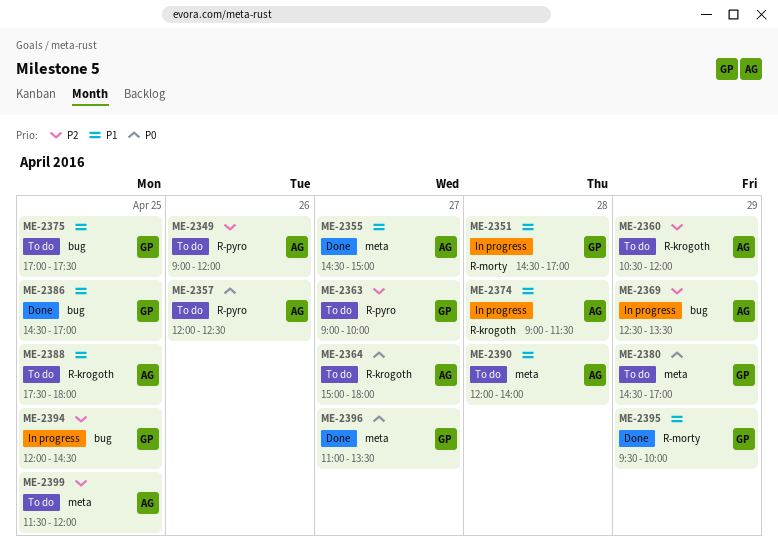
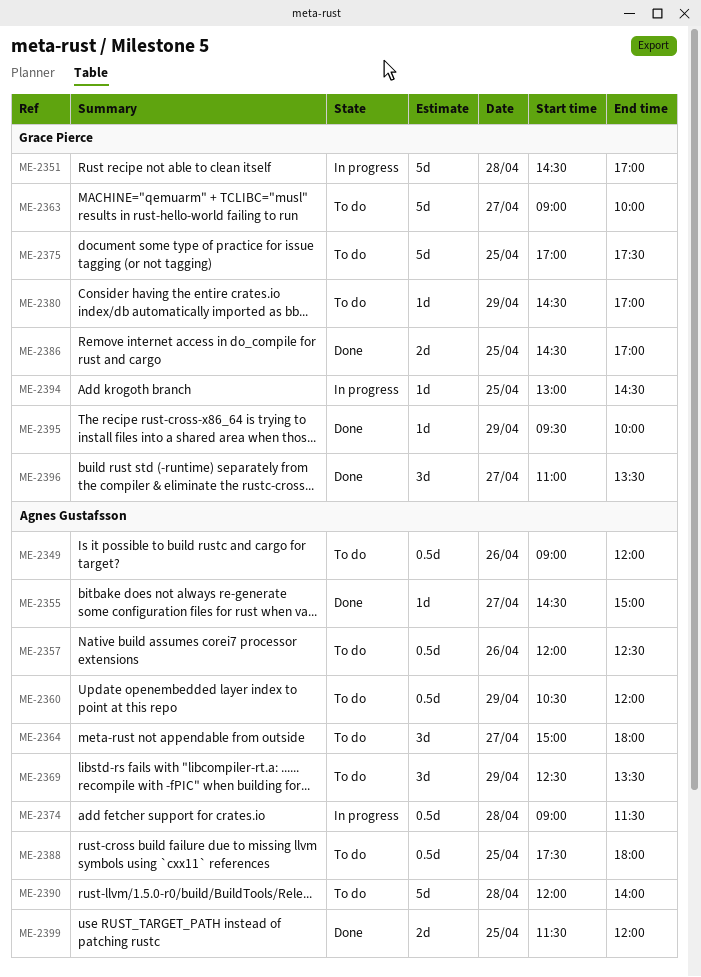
ME-2369, status: In progress -> To do
ME-2394, begins: 12:00 -> 13:00
ME-2399, status: To do -> Done

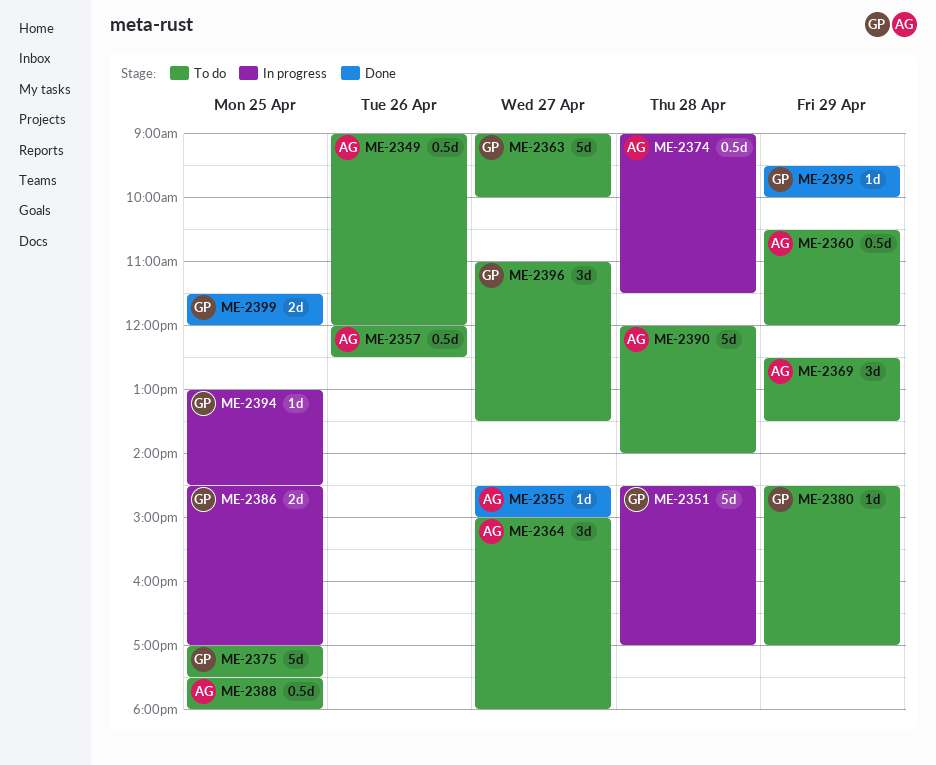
ME-2386, status: Done -> In progress
ME-2396, status: Done -> To do
ME-2399, owner: Agnes Gustafsson -> Grace Pierce

